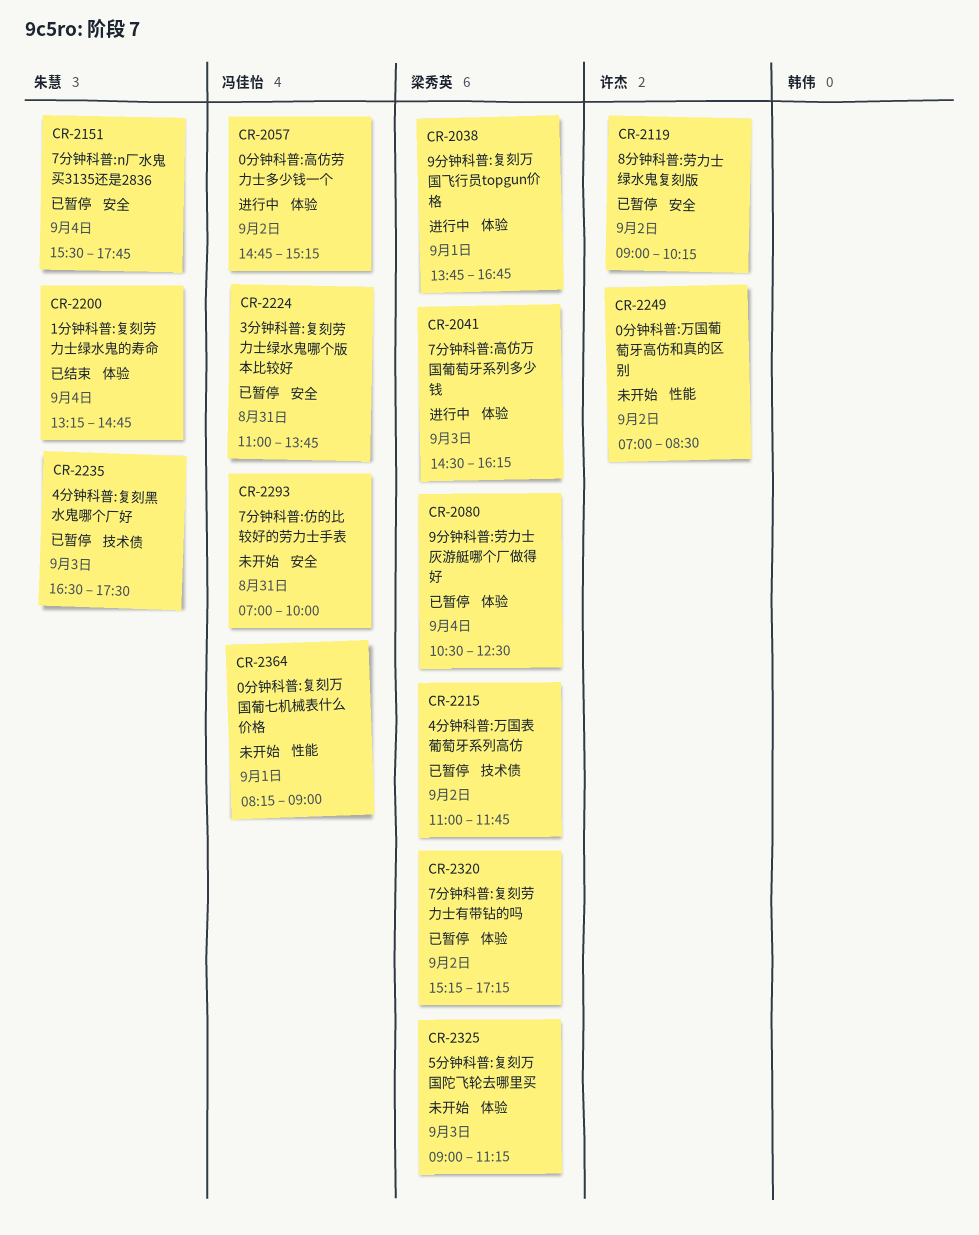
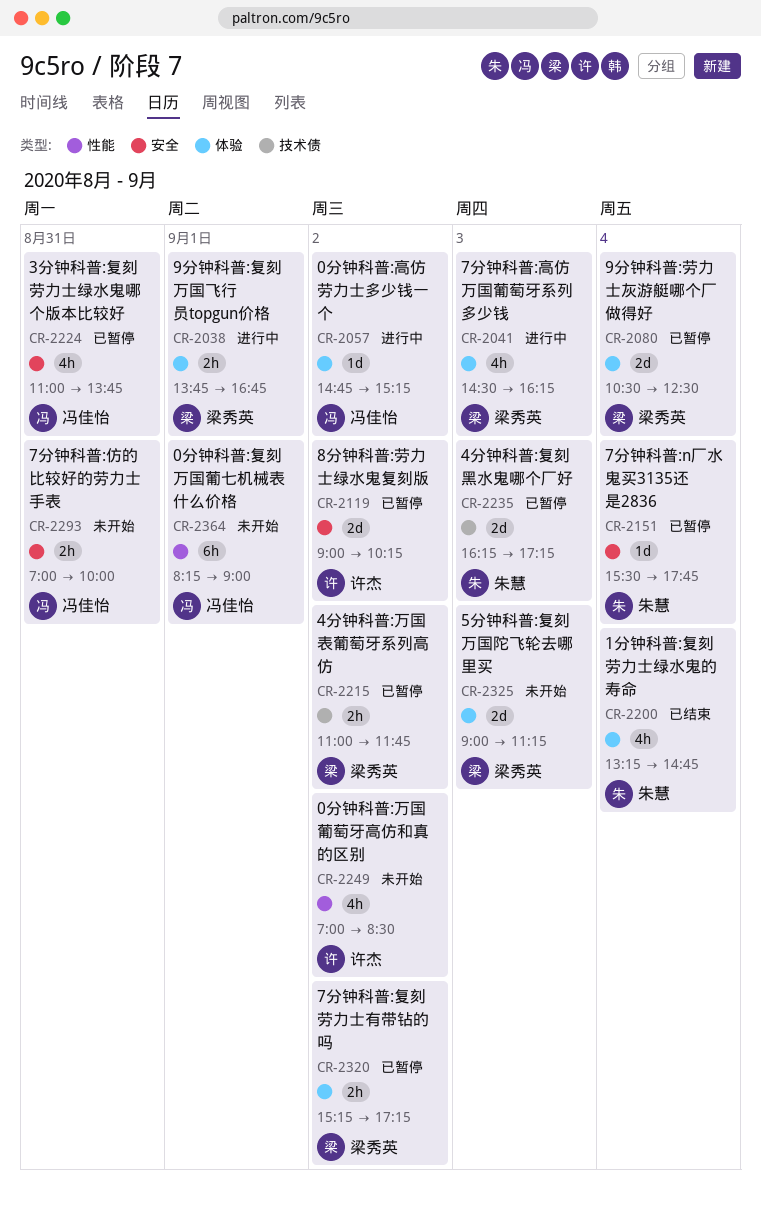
CR-2235, begins: 16:30 -> 16:15
CR-2235, ends: 17:30 -> 17:15

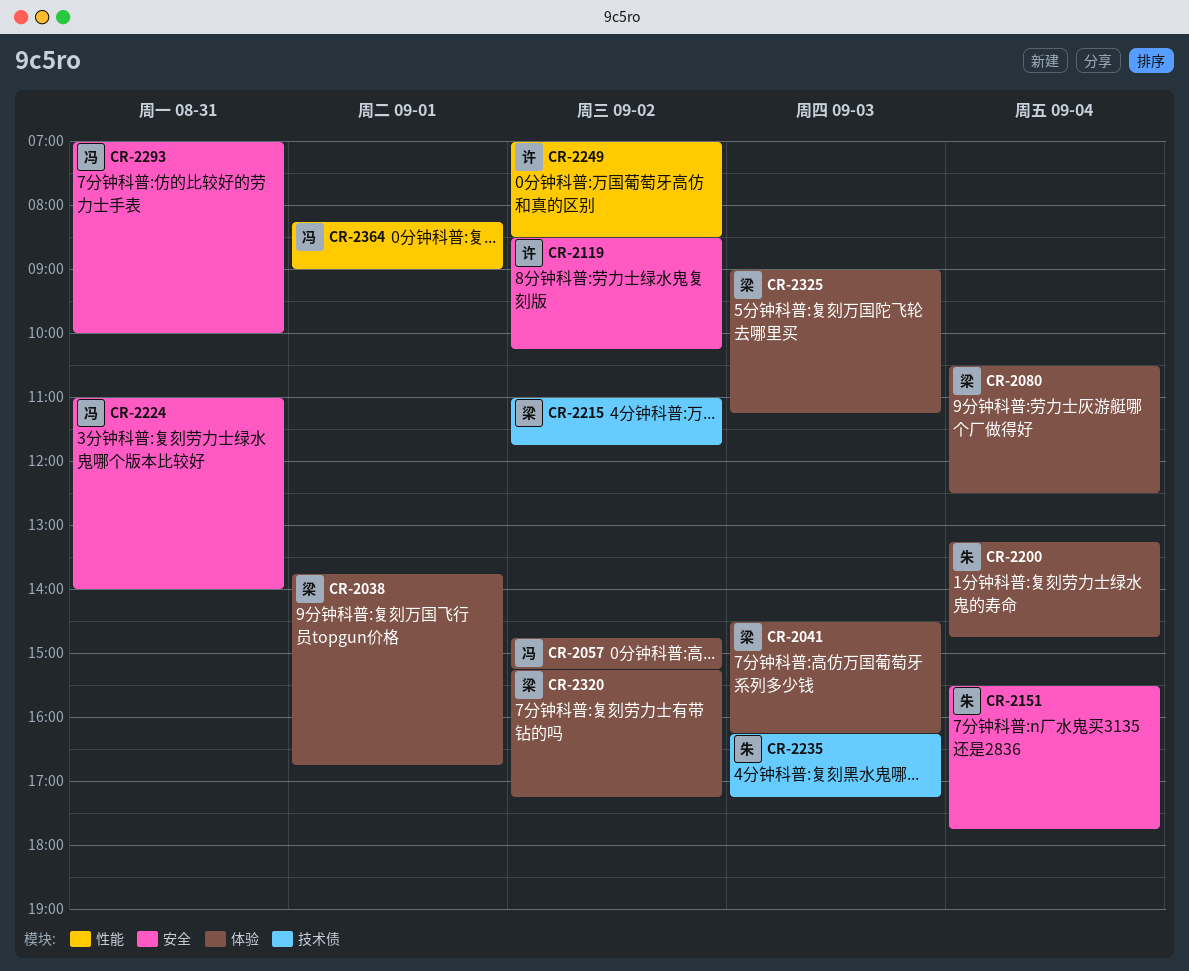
CR-2119, begins: 09:00 -> 08:30
CR-2224, ends: 13:45 -> 14:00

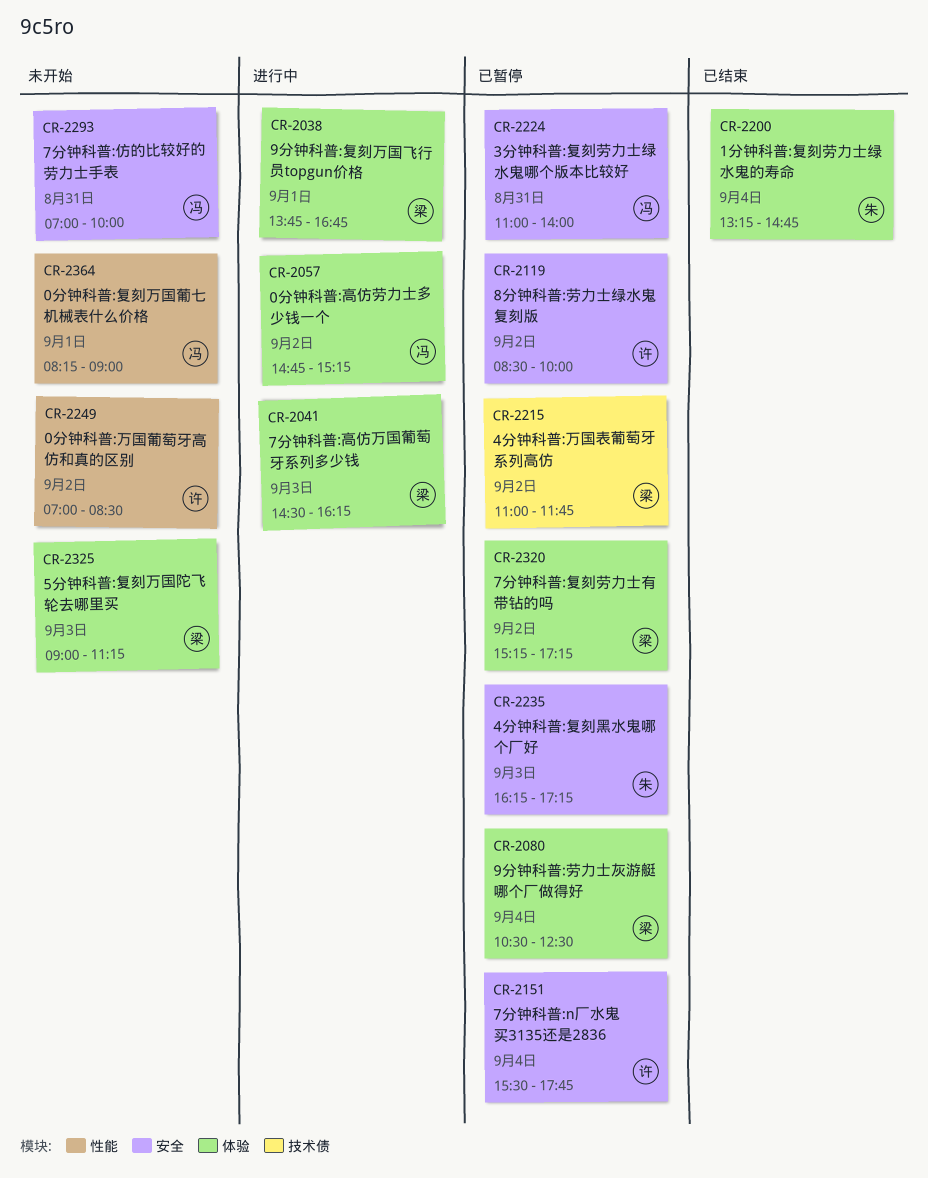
CR-2119, ends: 10:15 -> 10:00
CR-2151, owner: 朱 -> 许
CR-2235, label: 技术债 -> 安全

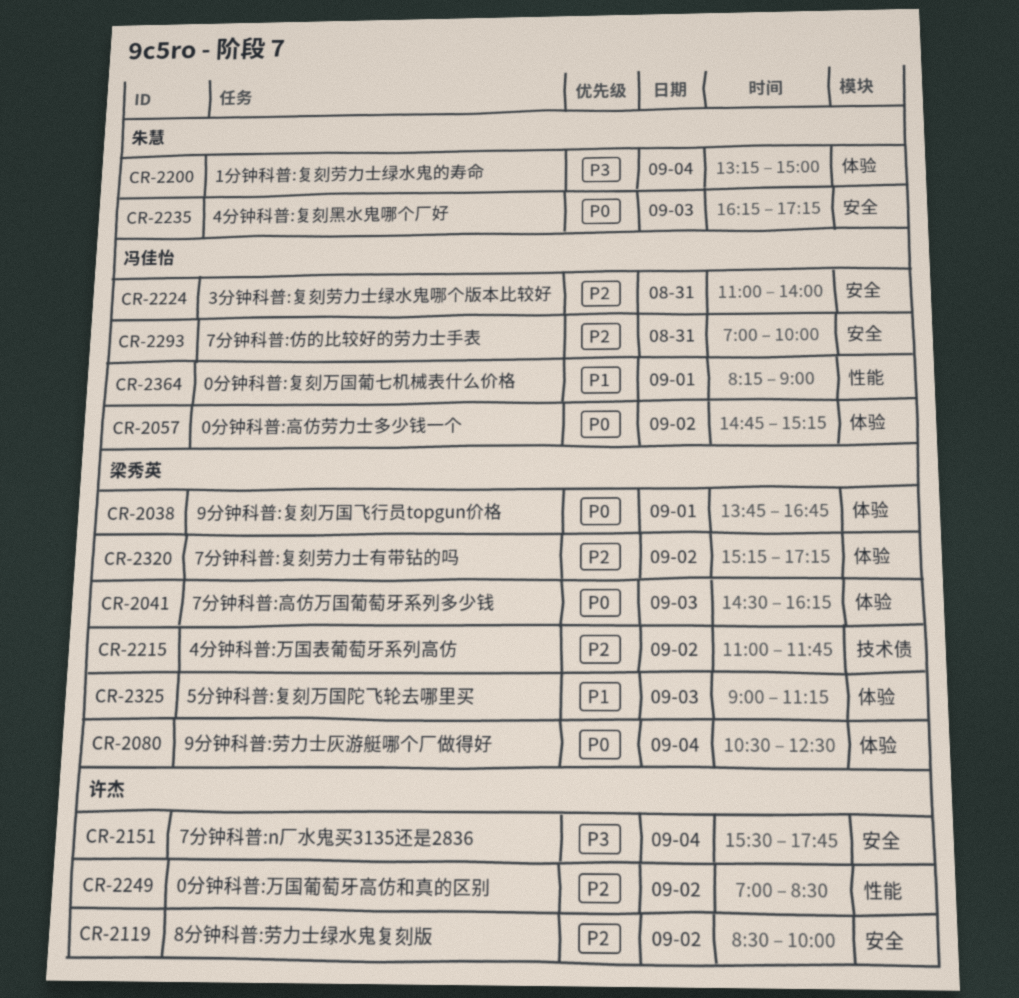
CR-2200, ends: 14:45 -> 15:00

